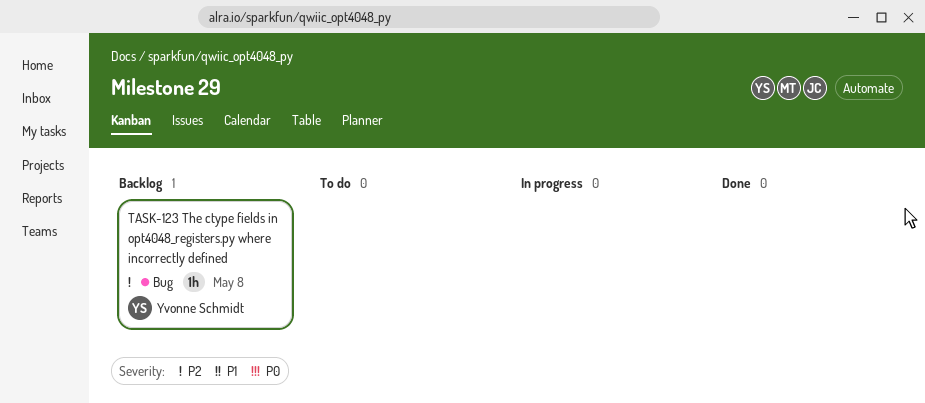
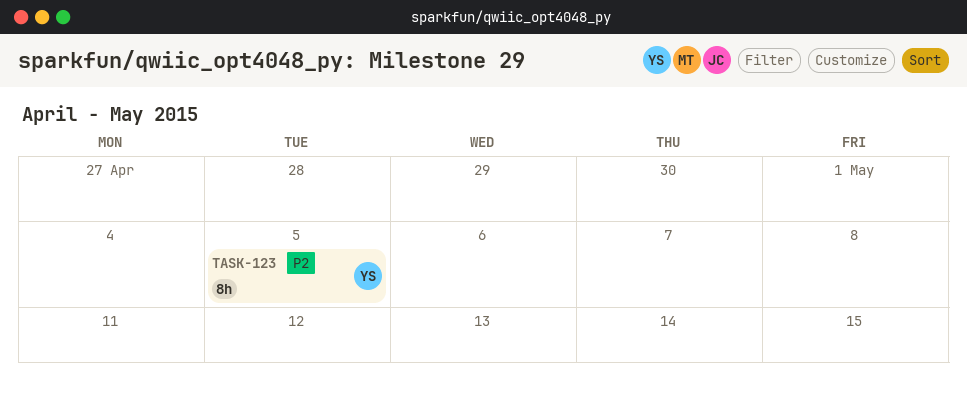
TASK-123, estimate: 1h -> 8h
TASK-123, due: May 8 -> May 5

